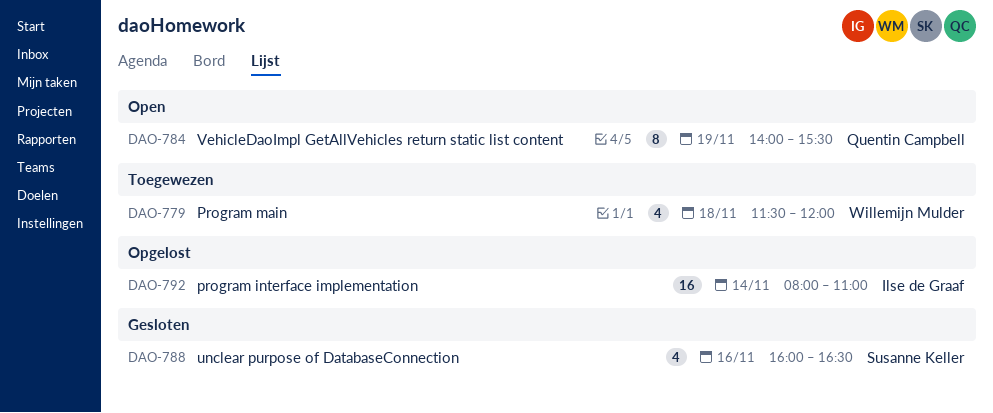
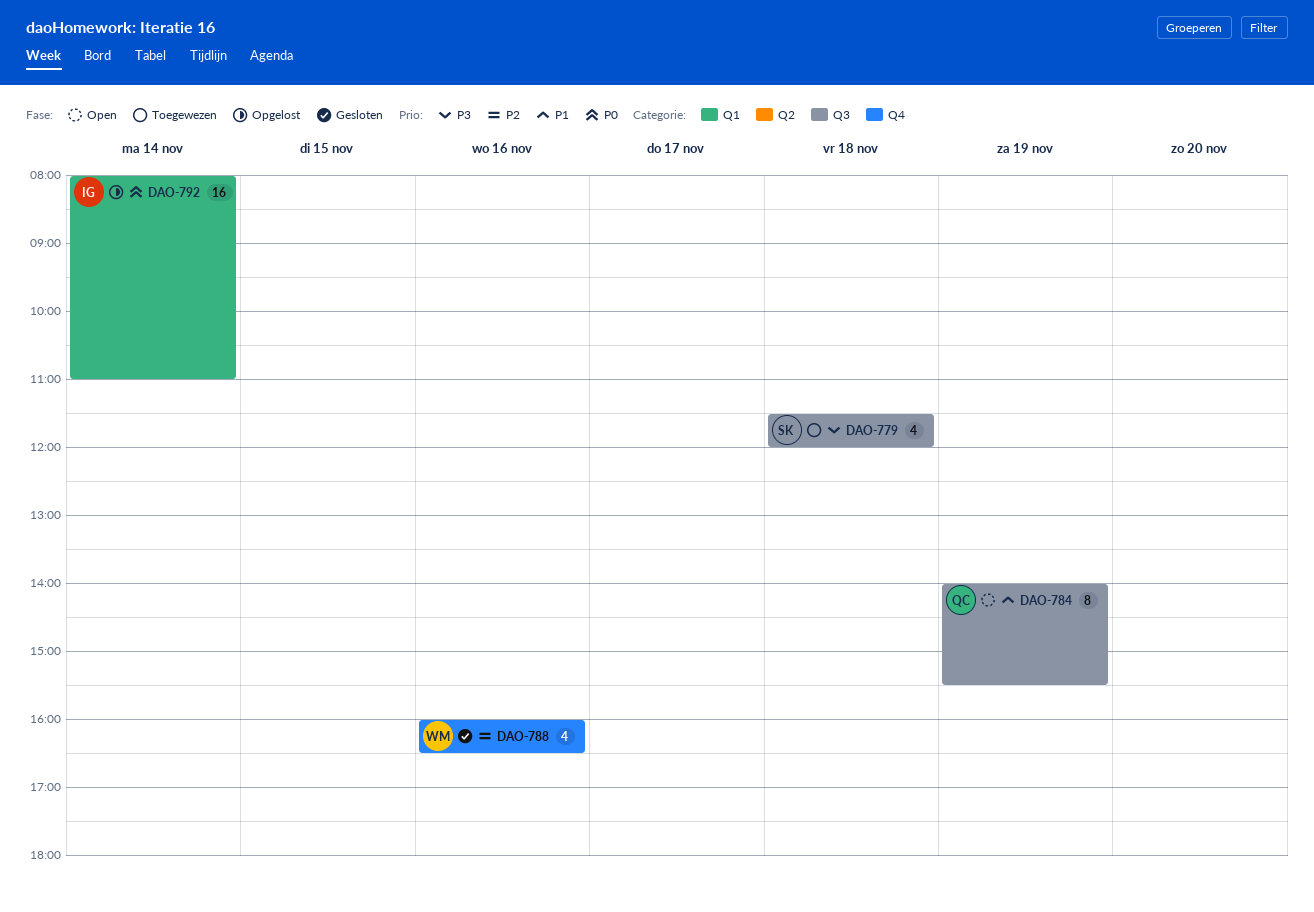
DAO-779, owner: Willemijn Mulder -> Susanne Keller
DAO-788, owner: Susanne Keller -> Willemijn Mulder

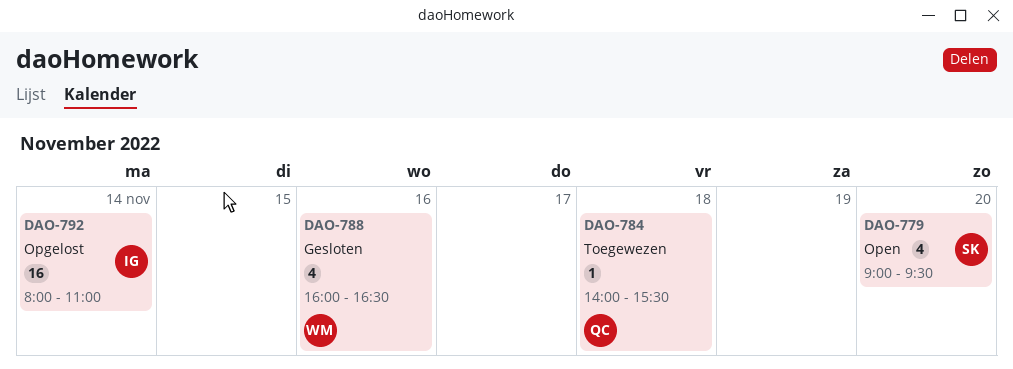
DAO-779, status: Toegewezen -> Open
DAO-779, day: Nov 18 -> Nov 20
DAO-779, begins: 11:30 -> 09:00
DAO-779, ends: 12:00 -> 09:30
DAO-784, status: Open -> Toegewezen
DAO-784, estimate: 8 -> 1
DAO-784, day: Nov 19 -> Nov 18

